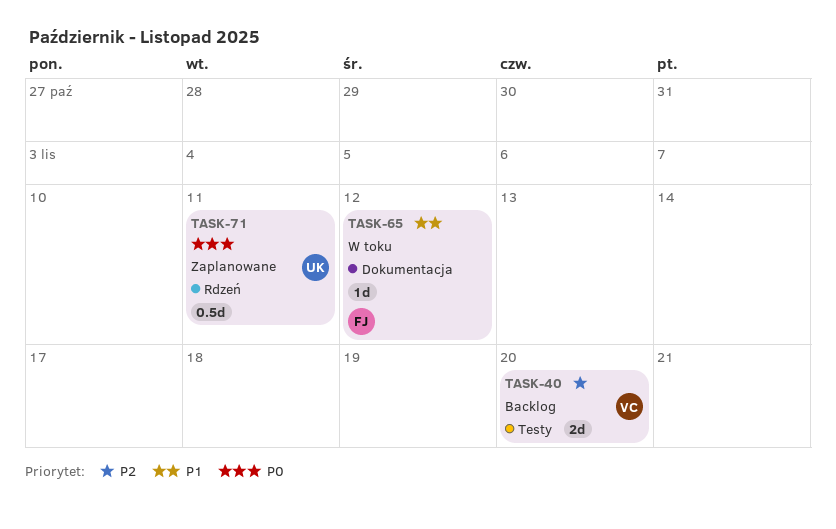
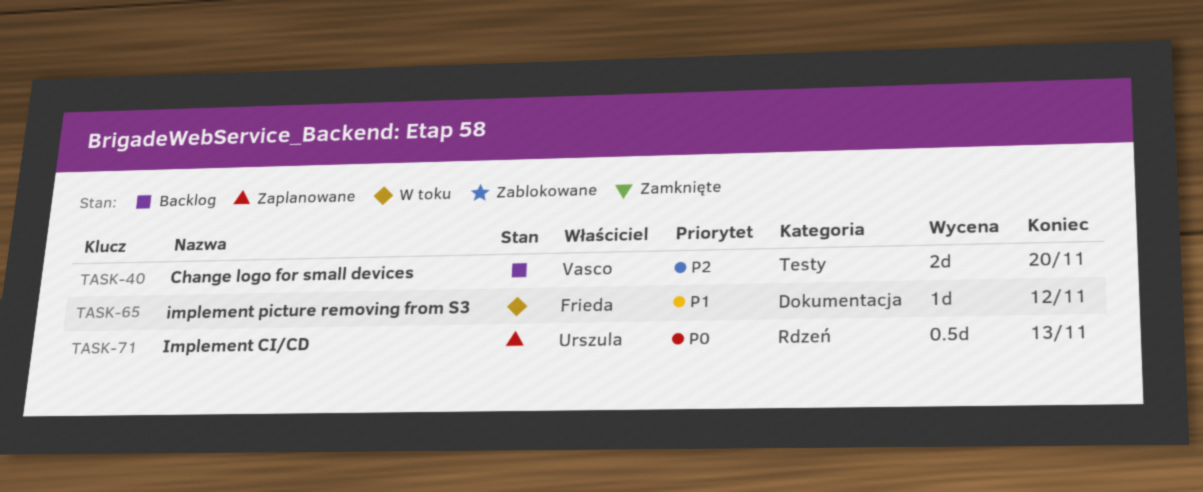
TASK-71, due: Nov 11 -> Nov 13

